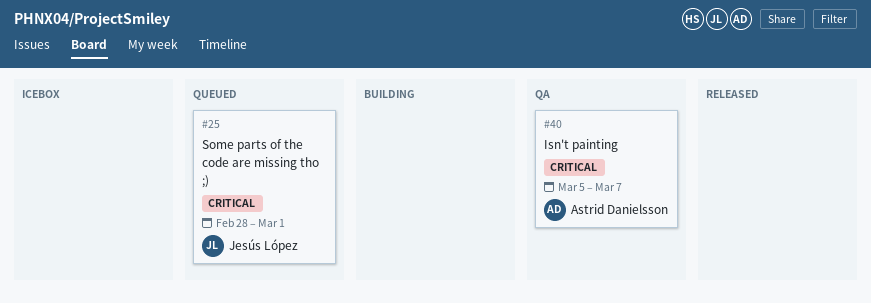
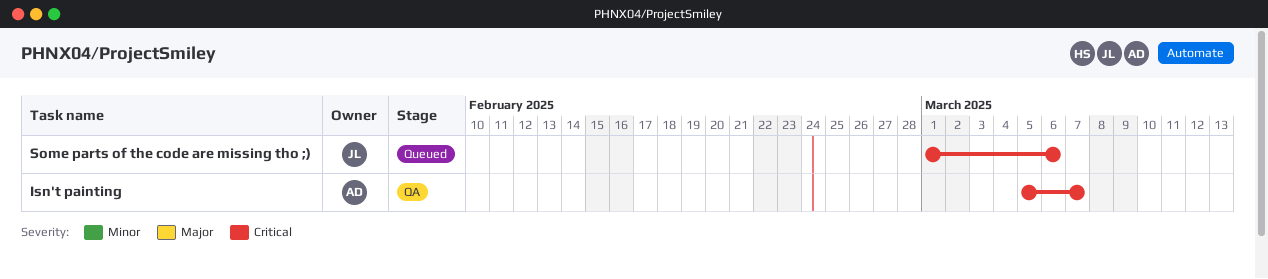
Some parts of the code are missing tho ;), start: Feb 28 -> Mar 1
Some parts of the code are missing tho ;), due: Mar 1 -> Mar 6

